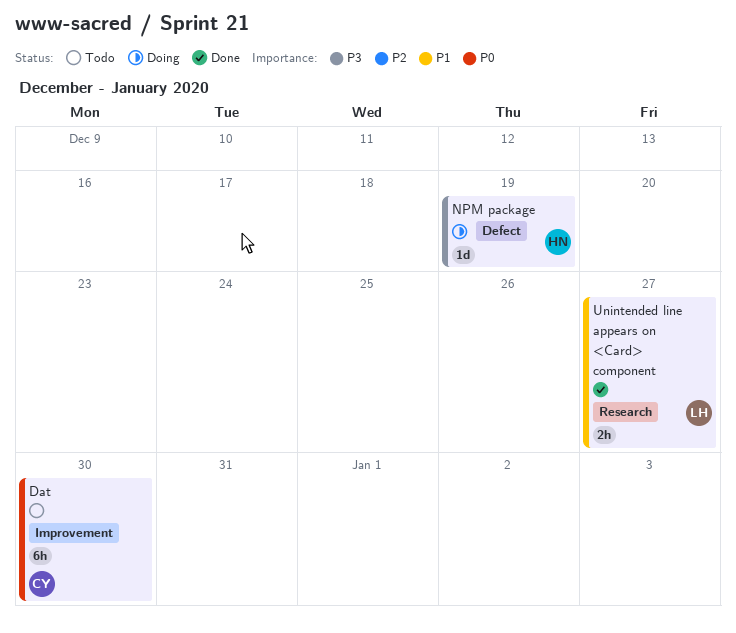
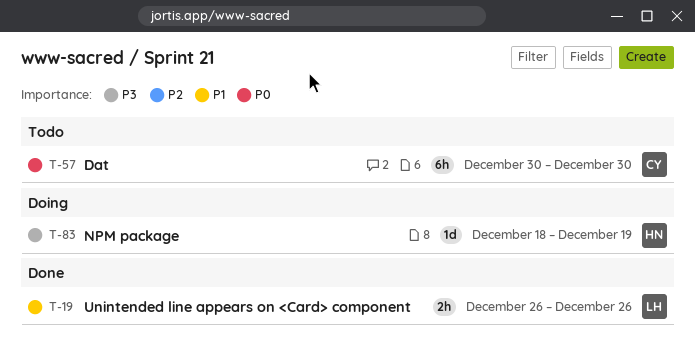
Unintended line appears on <Card> component, due: Dec 27 -> Dec 26

